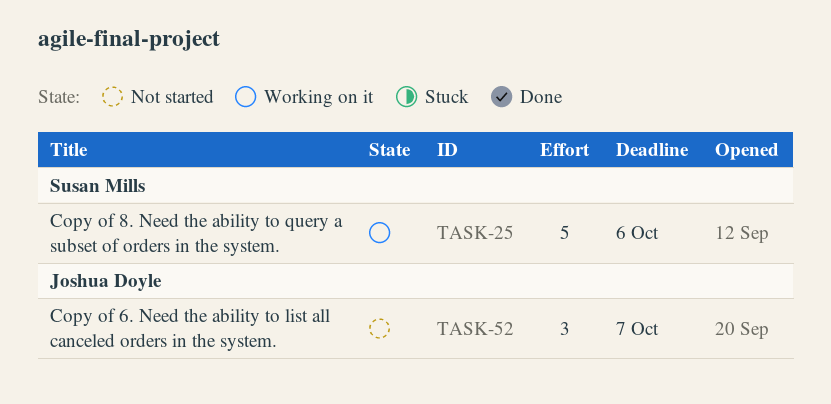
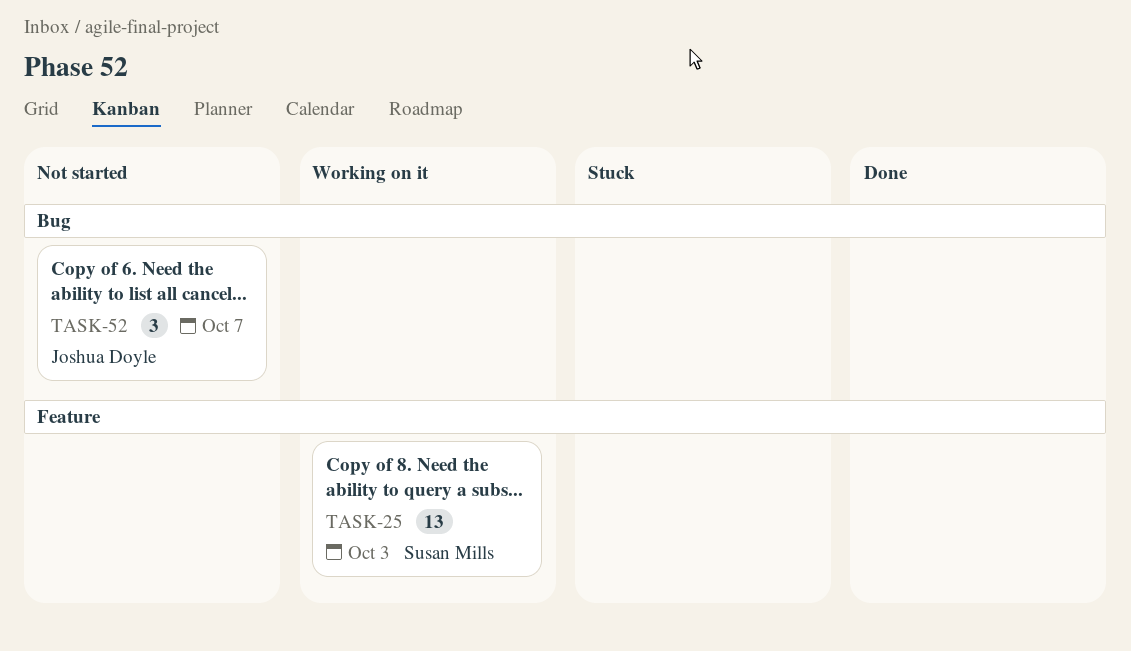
TASK-25, estimate: 5 -> 13
TASK-25, due: Oct 6 -> Oct 3

